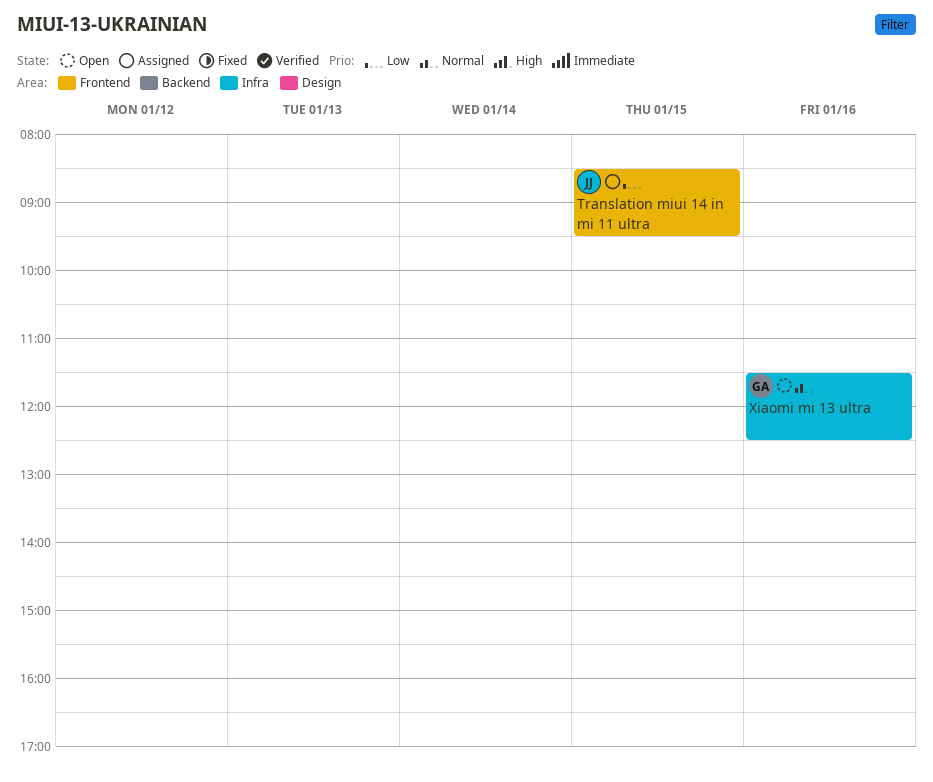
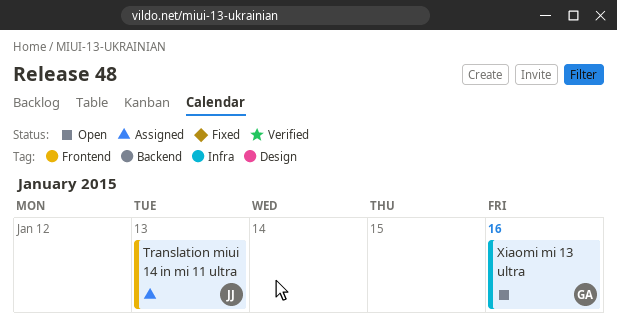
Translation miui 14 in mi 11 ultra, day: Jan 15 -> Jan 13

